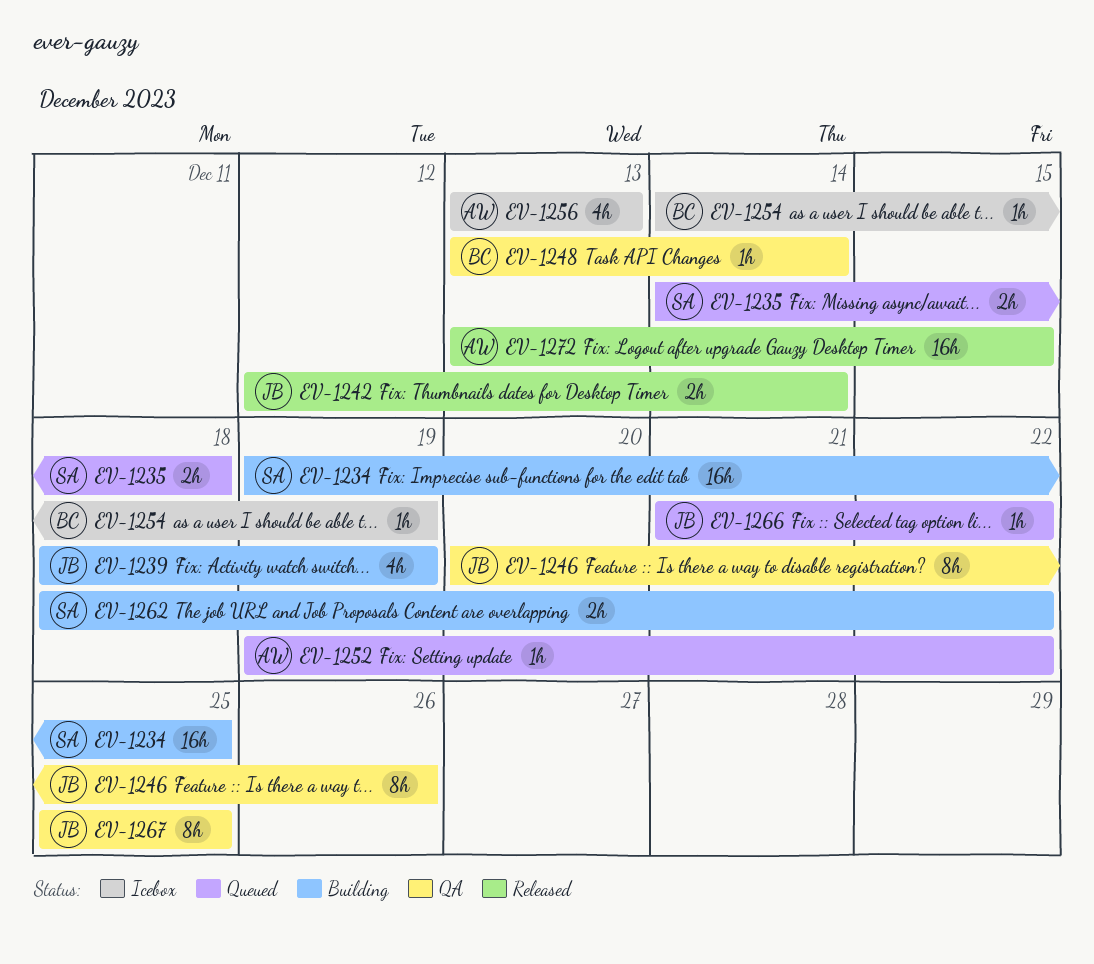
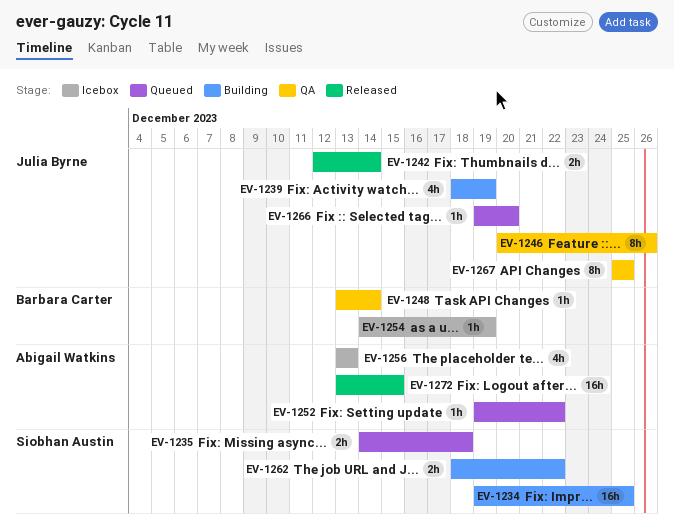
EV-1266, start: Dec 21 -> Dec 19
EV-1266, due: Dec 22 -> Dec 20

